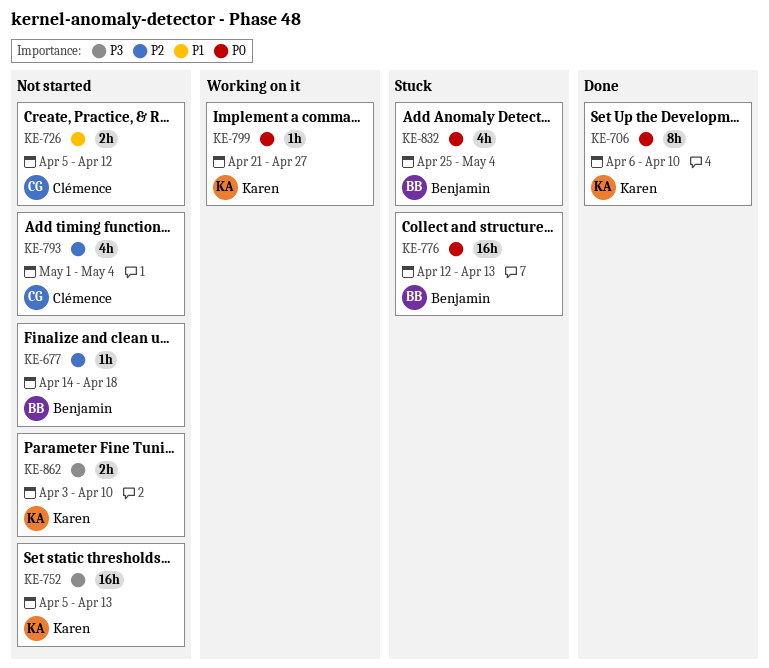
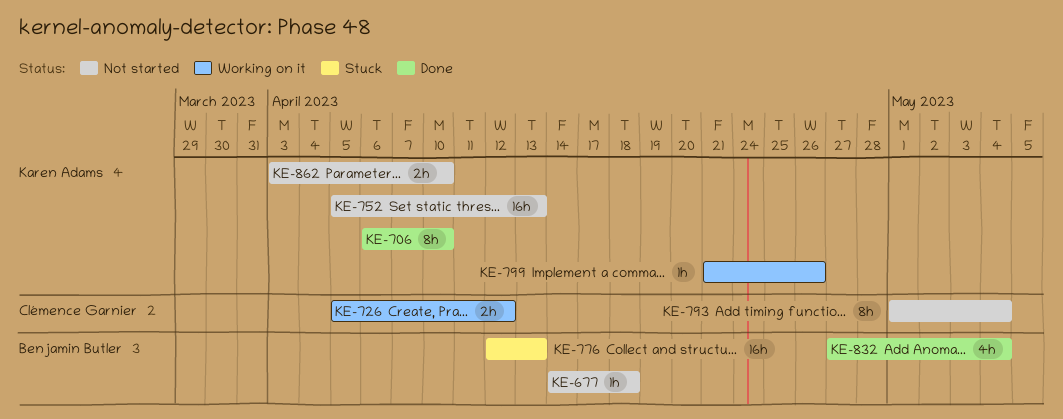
KE-726, status: Not started -> Working on it
KE-793, estimate: 4h -> 8h
KE-799, due: Apr 27 -> Apr 26
KE-832, status: Stuck -> Done
KE-832, start: Apr 25 -> Apr 27

